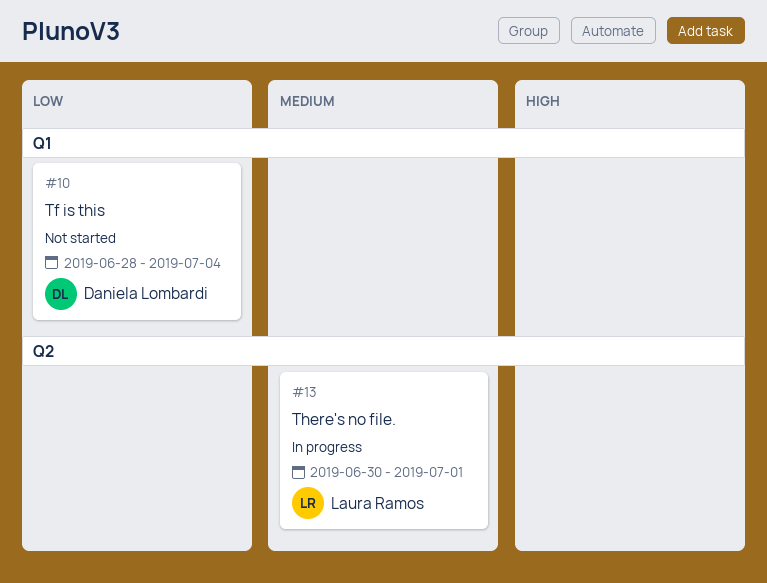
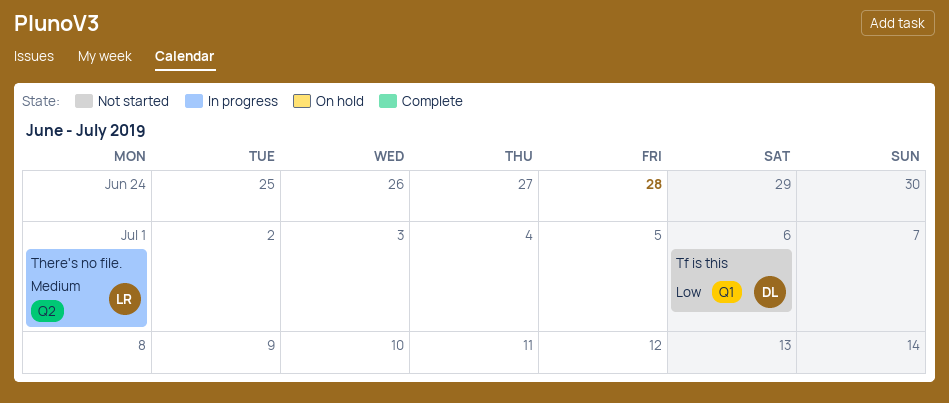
Tf is this, due: Jul 4 -> Jul 6

